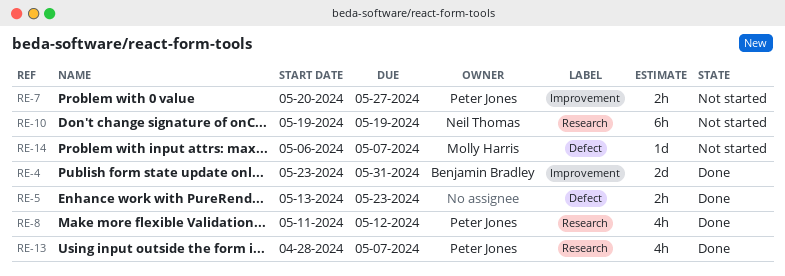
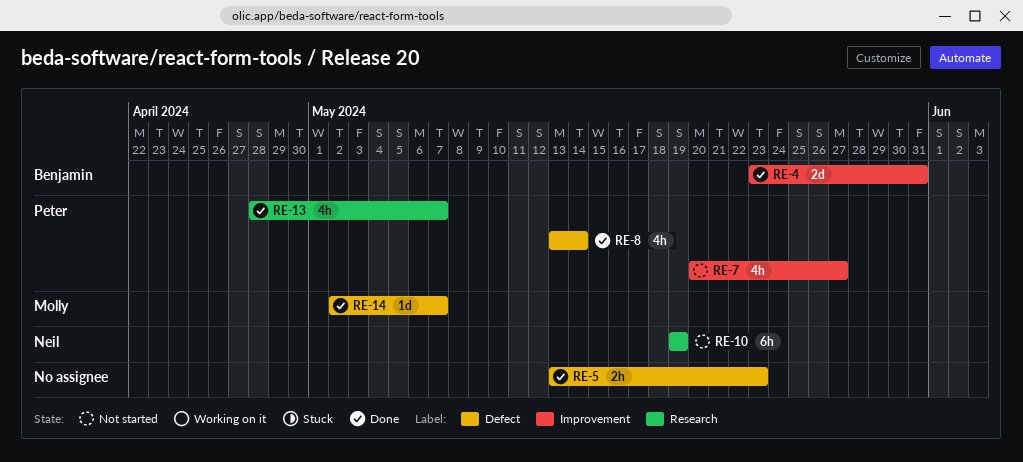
RE-7, estimate: 2h -> 4h
RE-8, label: Research -> Defect
RE-8, start: May 11 -> May 13
RE-8, due: May 12 -> May 14
RE-14, status: Not started -> Done
RE-14, start: May 6 -> May 2

